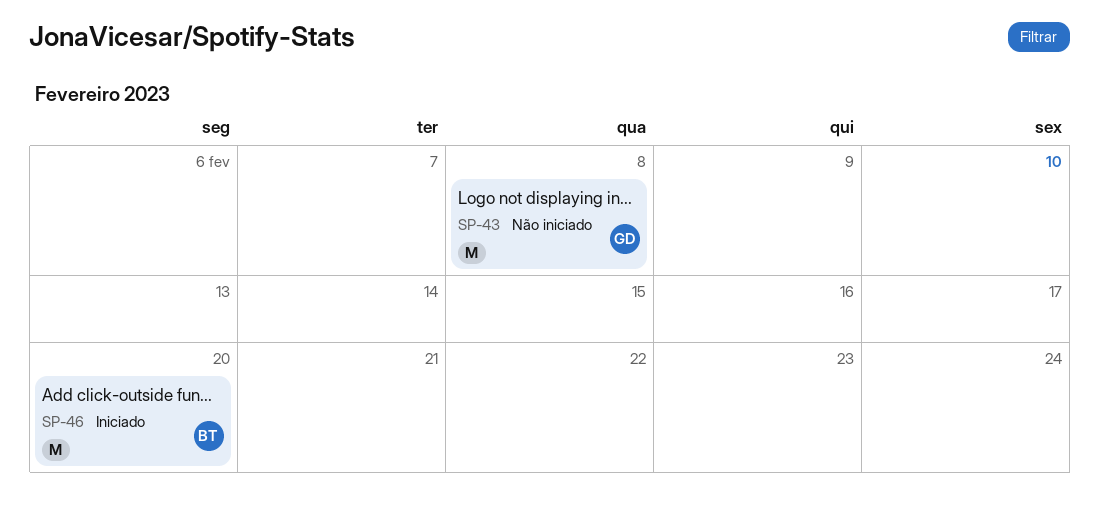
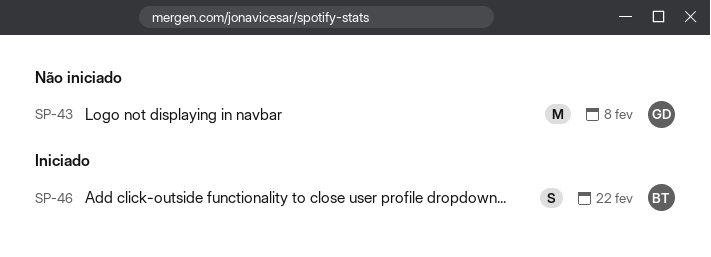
SP-46, estimate: M -> S
SP-46, due: Feb 20 -> Feb 22

